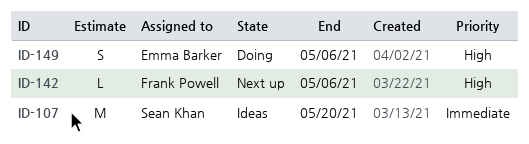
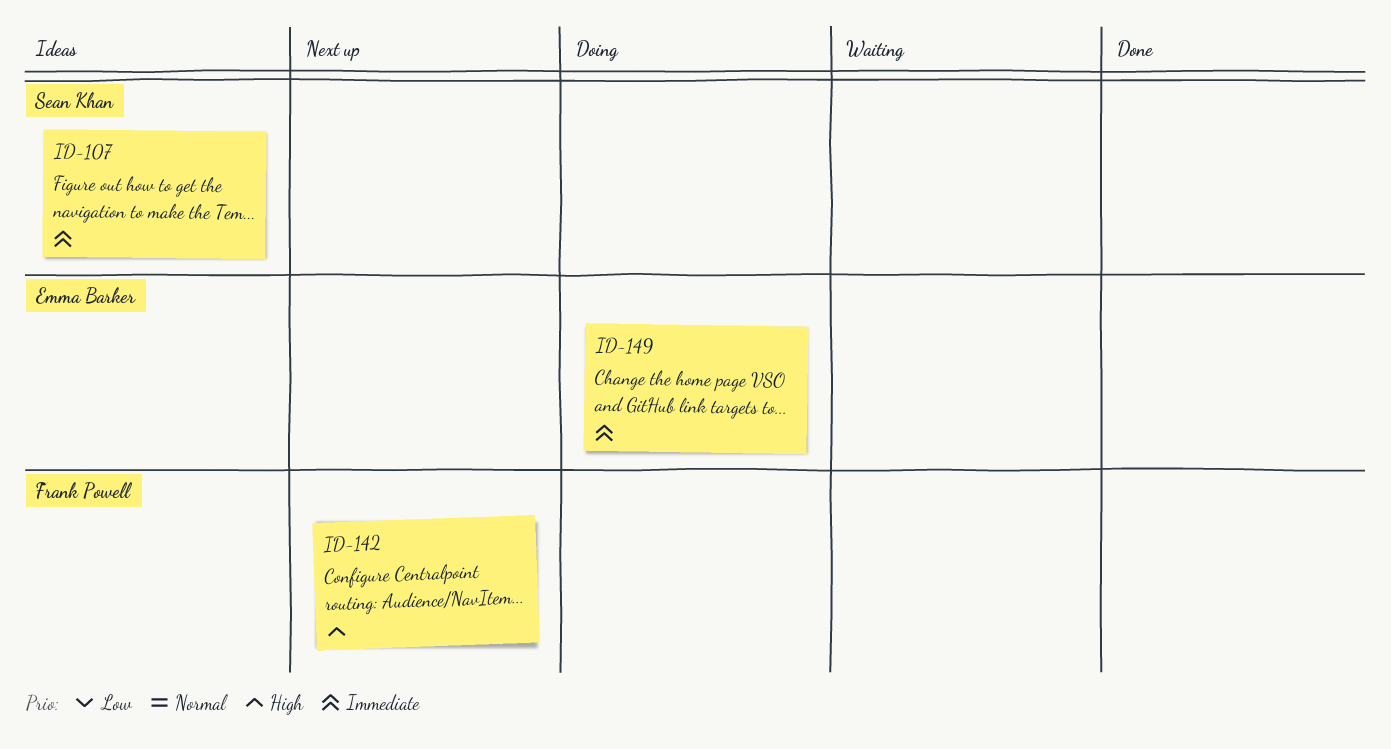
ID-149, priority: High -> Immediate

